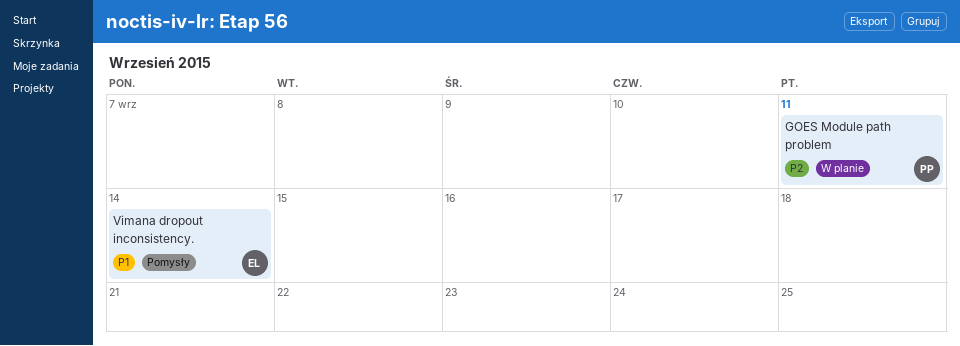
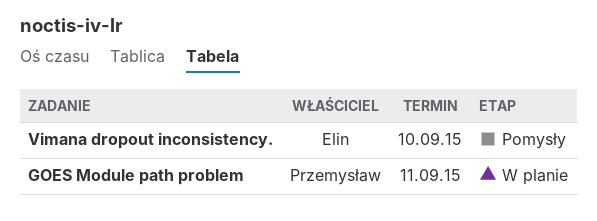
Vimana dropout inconsistency., due: Sep 14 -> Sep 10

